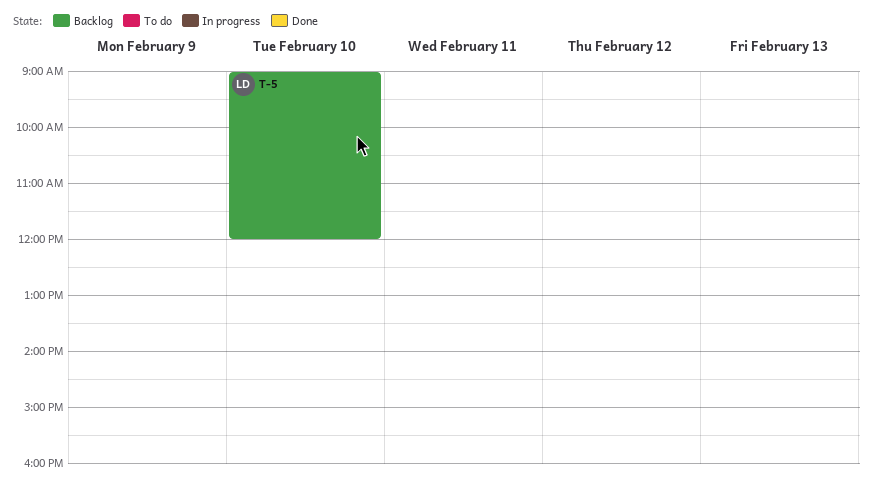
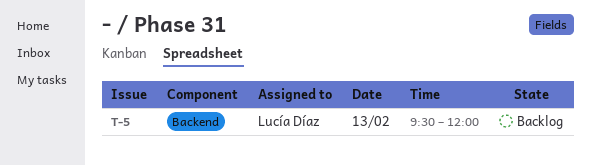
T-5, day: Feb 10 -> Feb 13
T-5, begins: 09:00 -> 09:30

